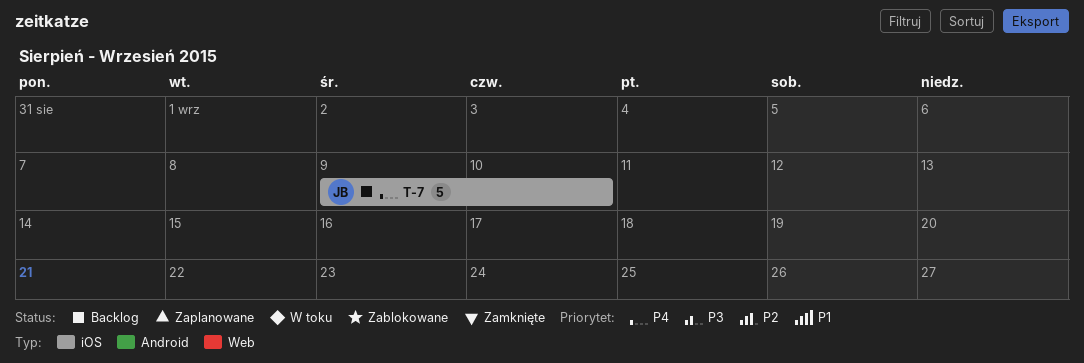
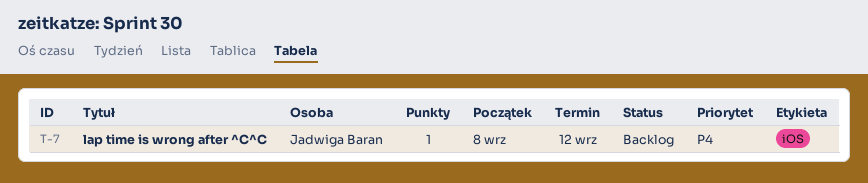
T-7, estimate: 5 -> 1
T-7, start: Sep 9 -> Sep 8
T-7, due: Sep 10 -> Sep 12

